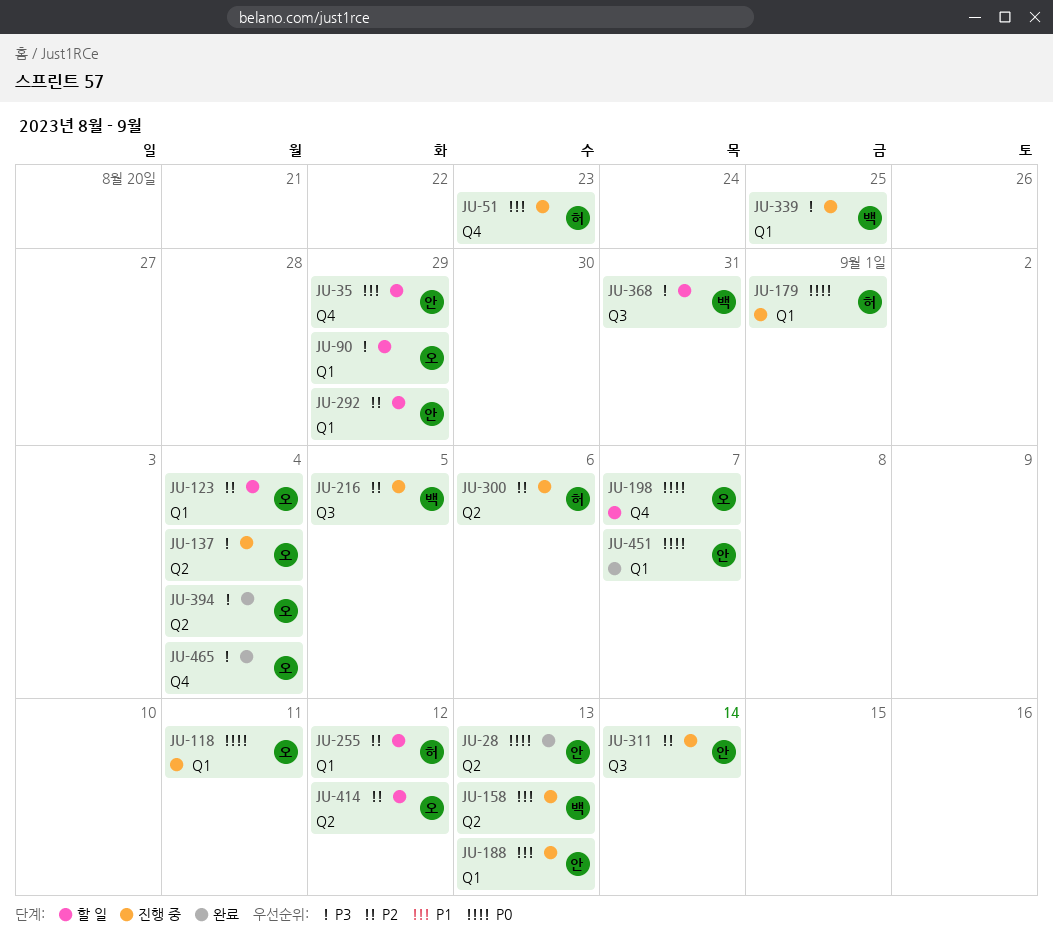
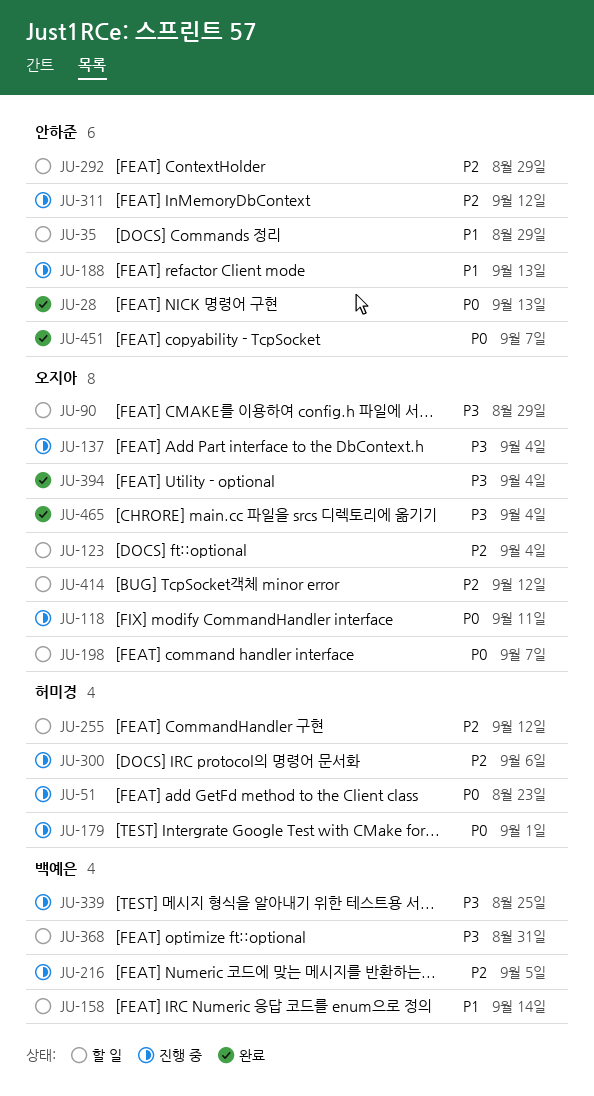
JU-51, priority: P1 -> P0
JU-158, status: 진행 중 -> 할 일
JU-158, due: Sep 13 -> Sep 14
JU-311, due: Sep 14 -> Sep 12

